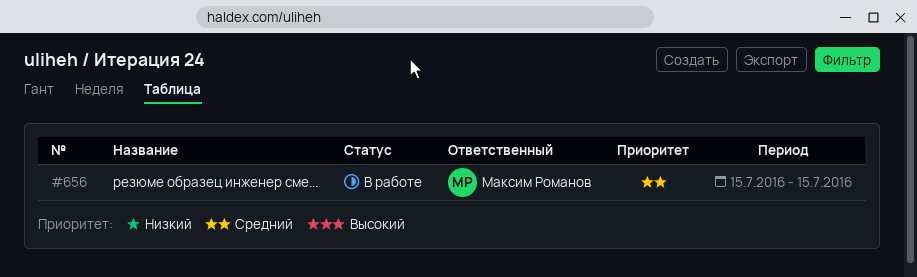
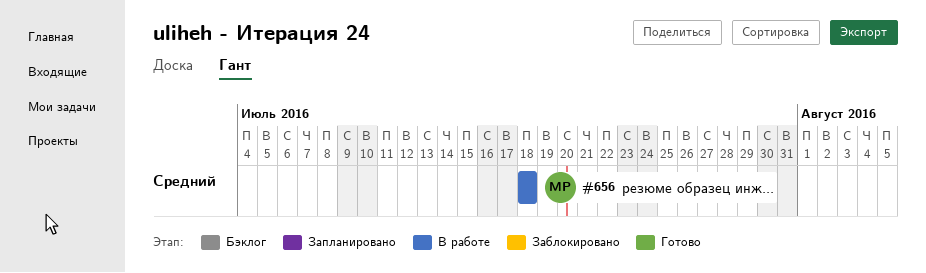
#656, start: Jul 15 -> Jul 18
#656, due: Jul 15 -> Jul 18

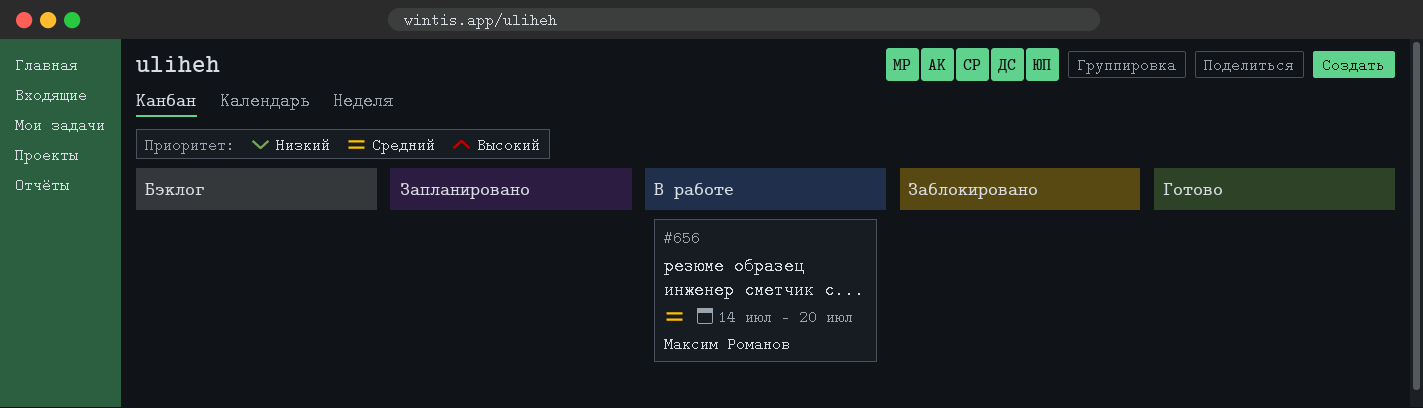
#656, start: Jul 18 -> Jul 14
#656, due: Jul 18 -> Jul 20

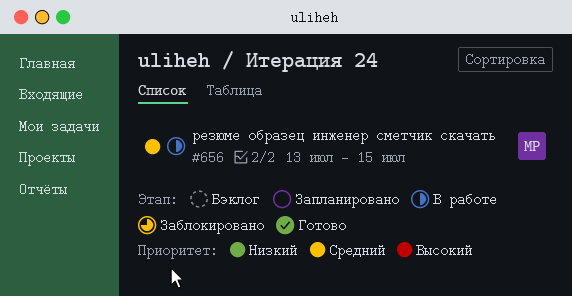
#656, start: Jul 14 -> Jul 13
#656, due: Jul 20 -> Jul 15

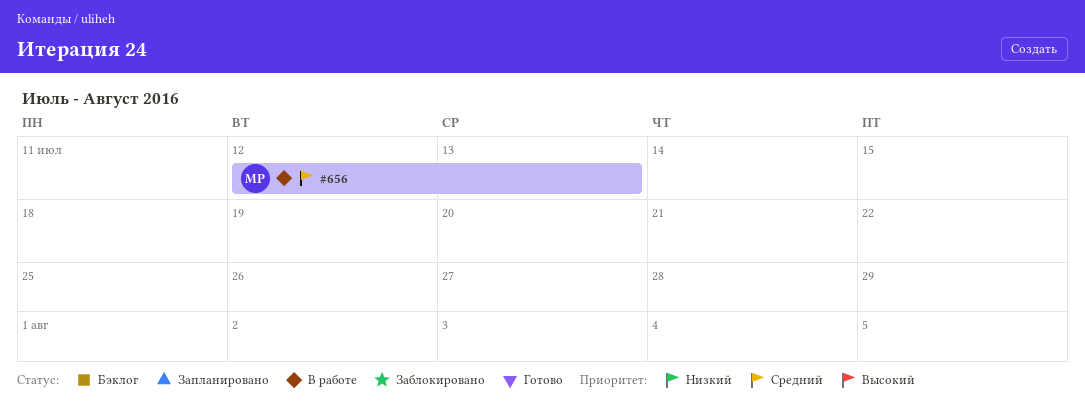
#656, start: Jul 13 -> Jul 12
#656, due: Jul 15 -> Jul 13

